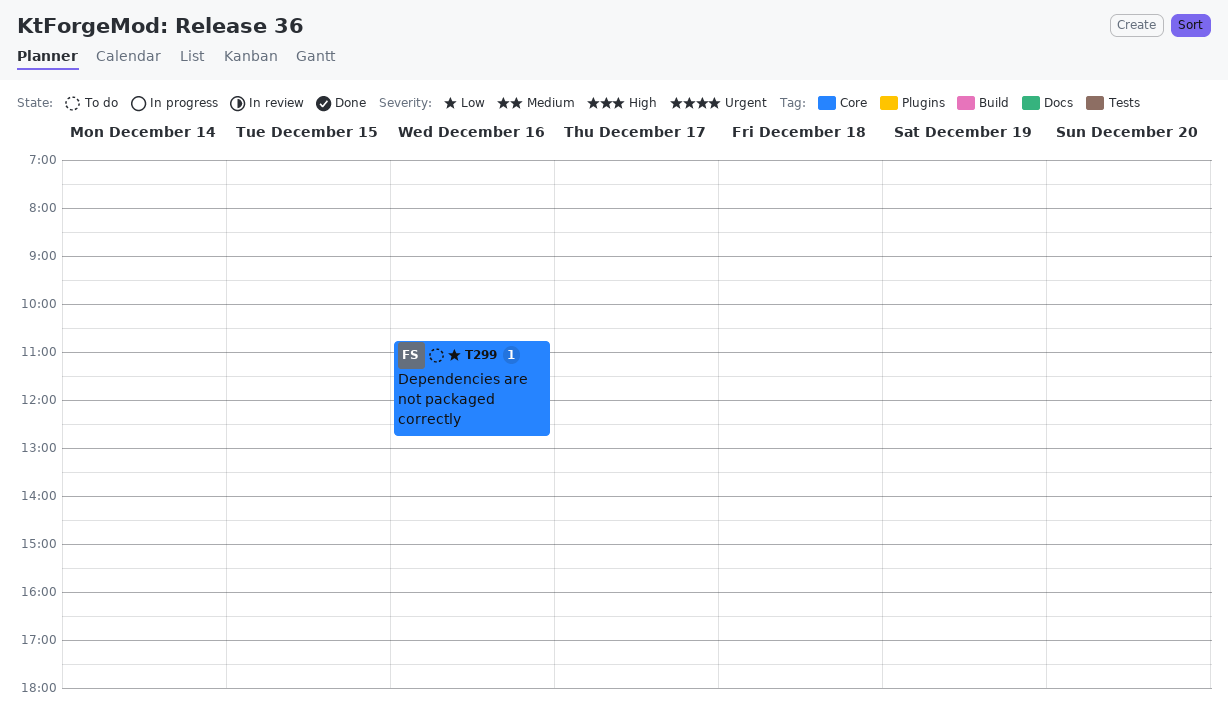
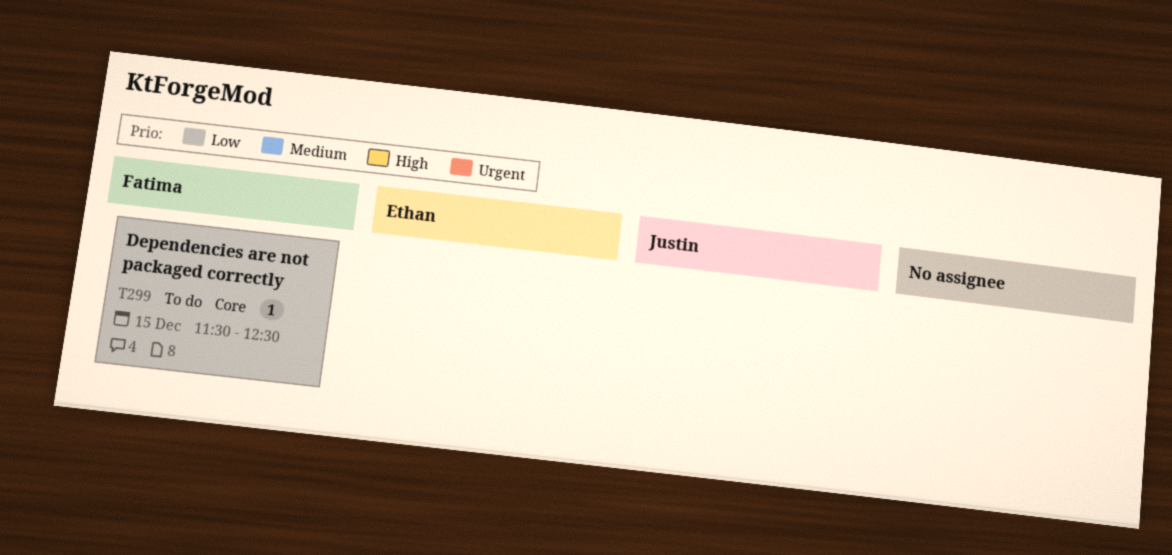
T299, day: Dec 16 -> Dec 15
T299, begins: 10:45 -> 11:30
T299, ends: 12:45 -> 12:30

